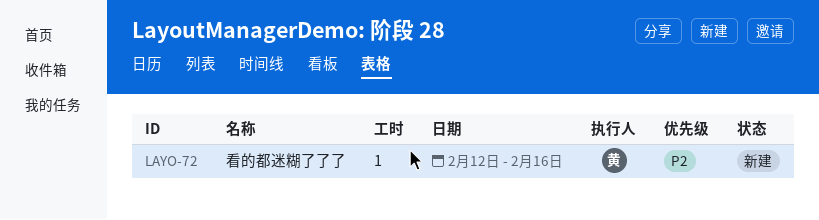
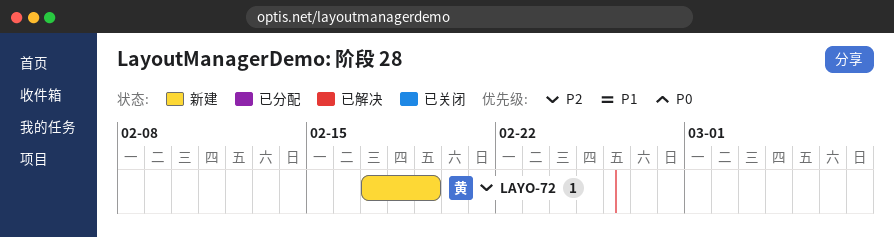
LAYO-72, start: Feb 12 -> Feb 17
LAYO-72, due: Feb 16 -> Feb 19

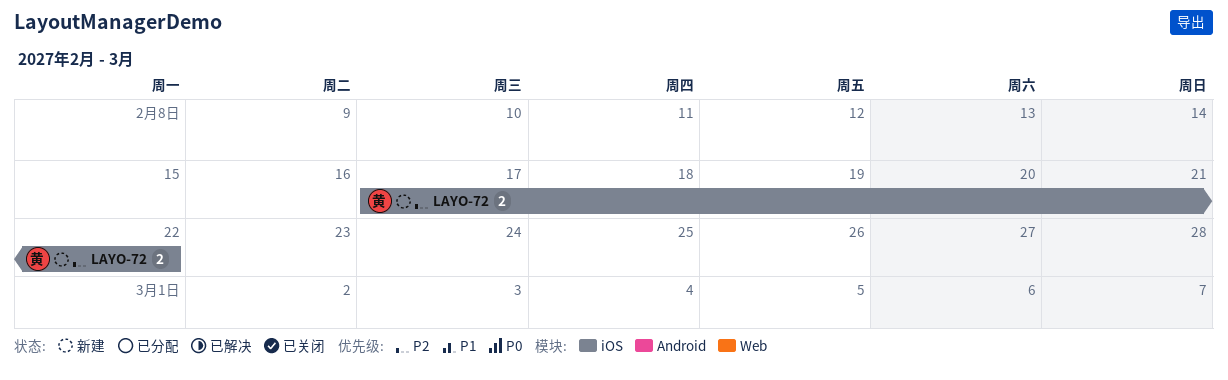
LAYO-72, estimate: 1 -> 2
LAYO-72, due: Feb 19 -> Feb 22

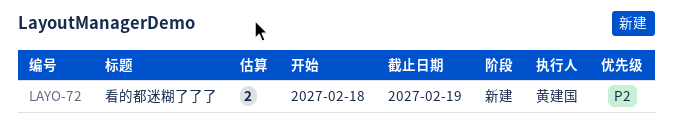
LAYO-72, start: Feb 17 -> Feb 18
LAYO-72, due: Feb 22 -> Feb 19

